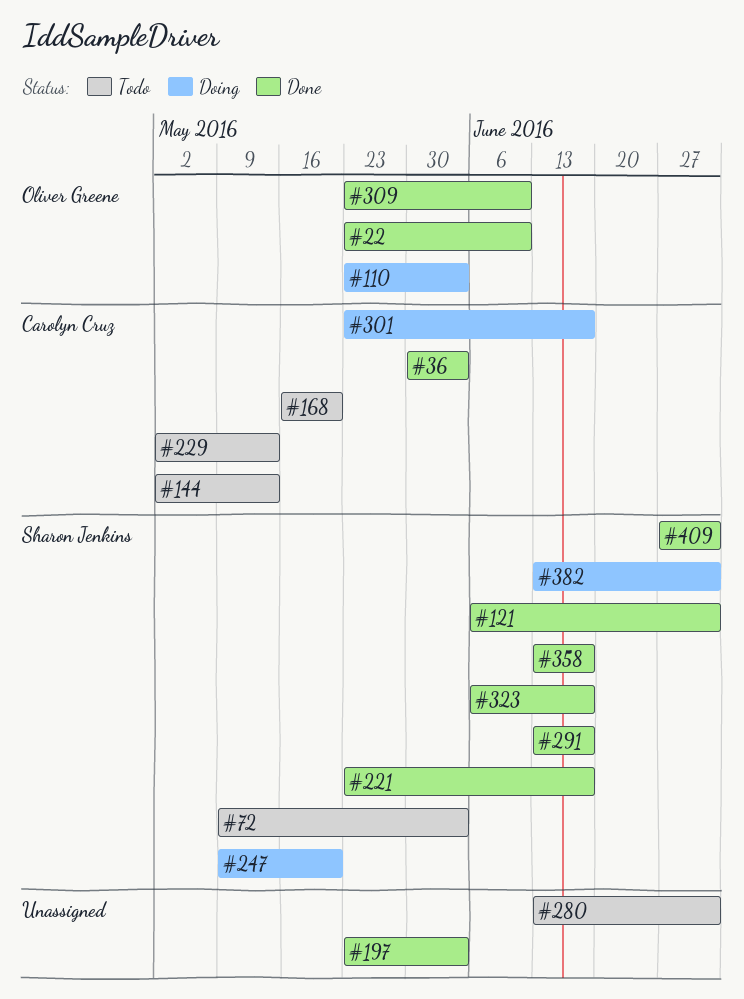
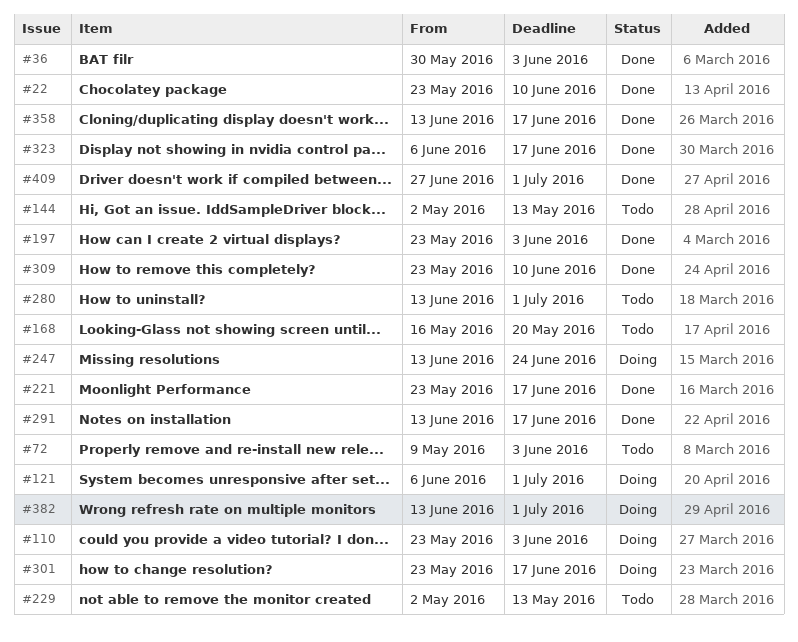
#121, status: Done -> Doing
#247, start: May 9 -> Jun 13
#247, due: May 20 -> Jun 24

